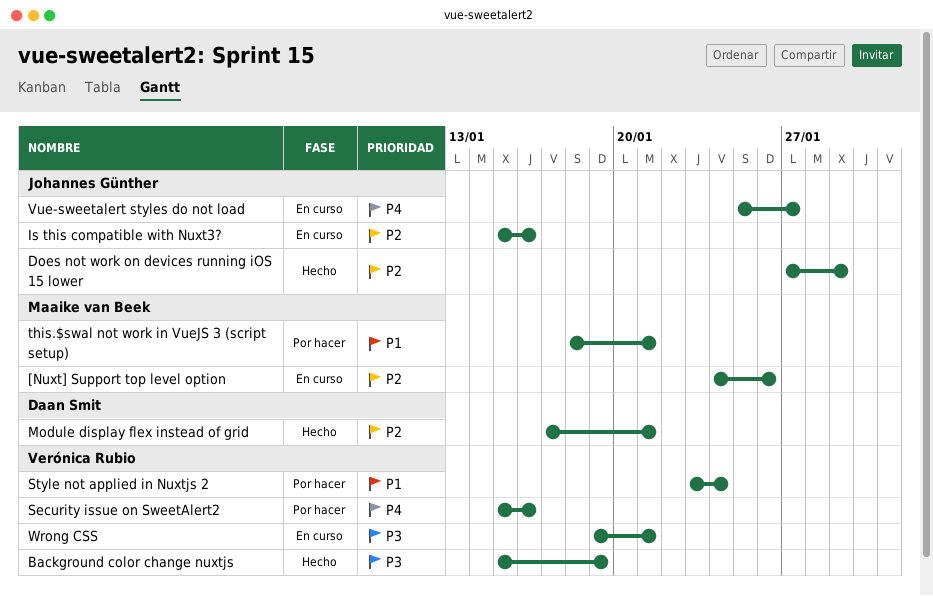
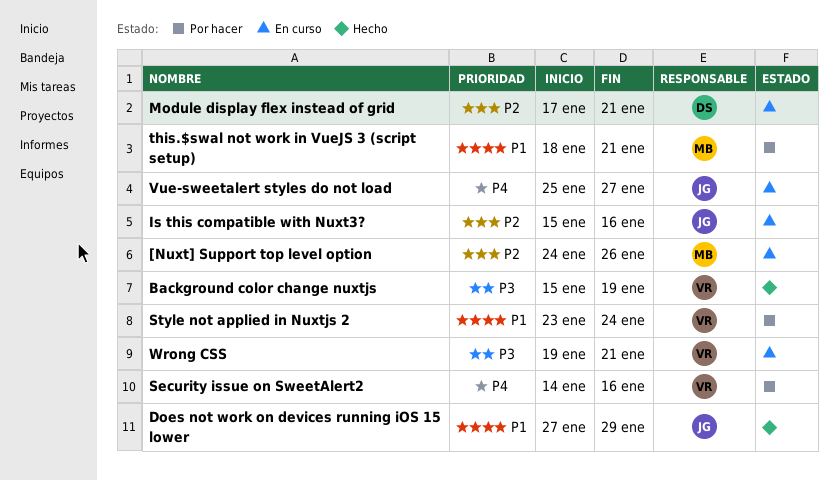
Does not work on devices running iOS 15 lower, priority: P2 -> P1
Module display flex instead of grid, status: Hecho -> En curso
Security issue on SweetAlert2, start: Jan 15 -> Jan 14

